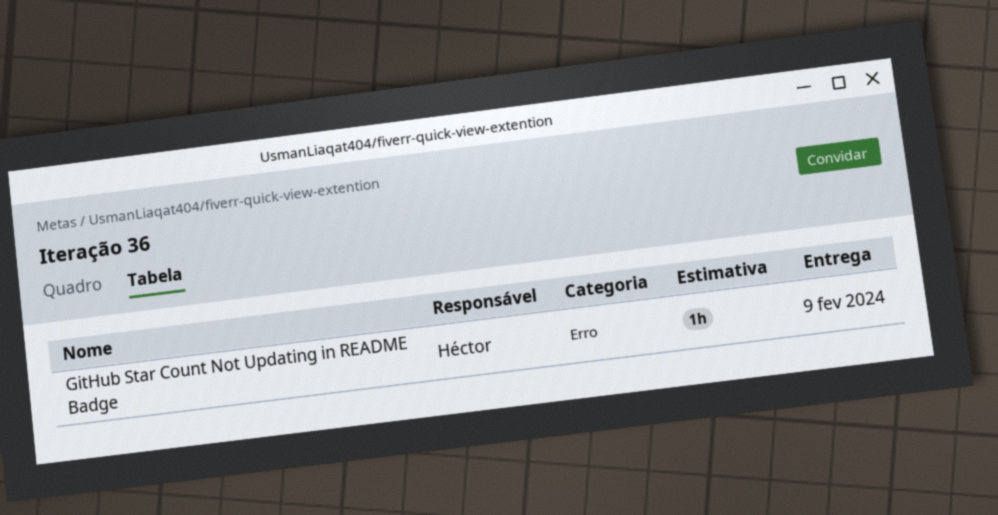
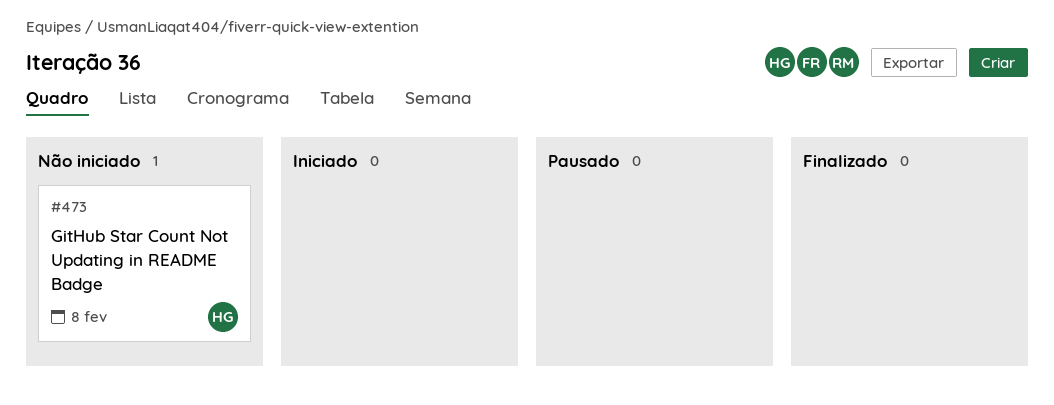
GitHub Star Count Not Updating in README Badge, due: Feb 9 -> Feb 8

